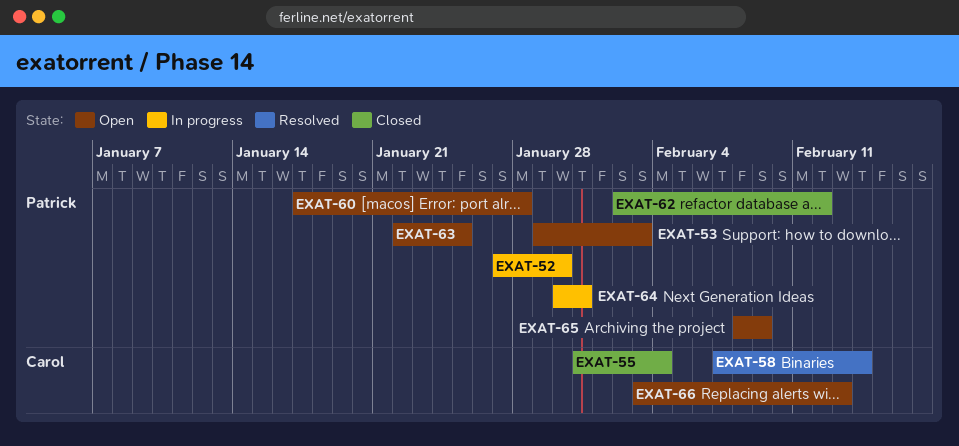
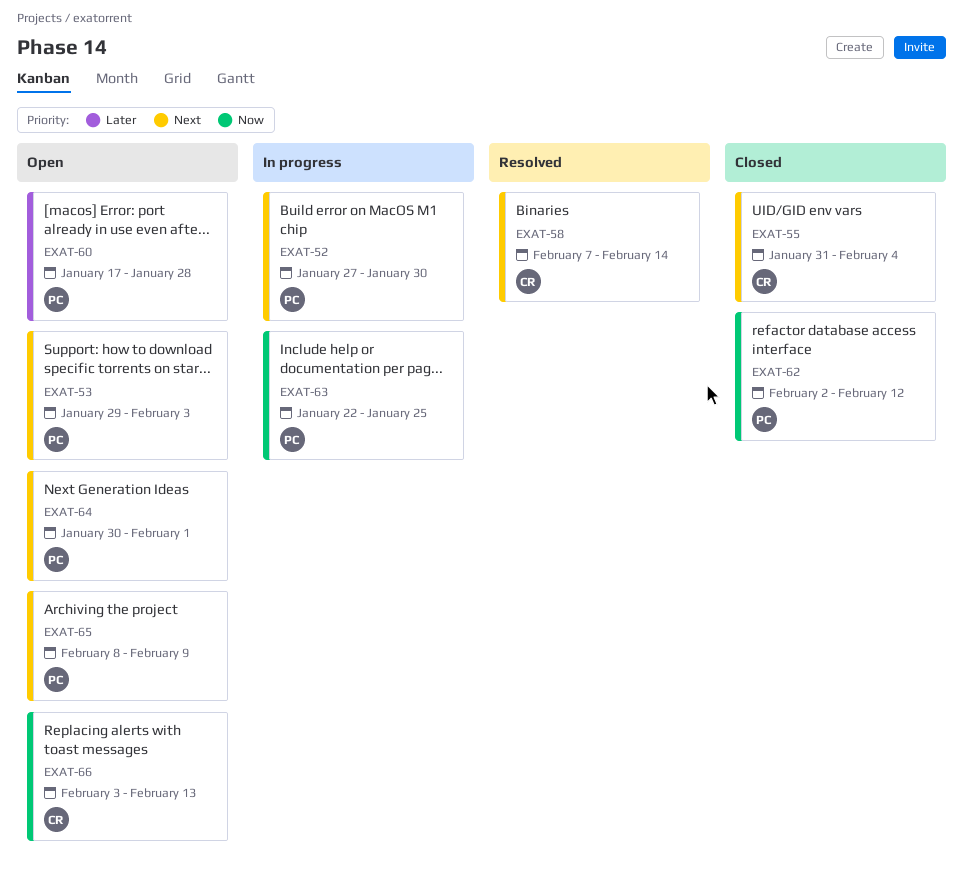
EXAT-63, status: Open -> In progress
EXAT-64, status: In progress -> Open
EXAT-64, due: Jan 31 -> Feb 1

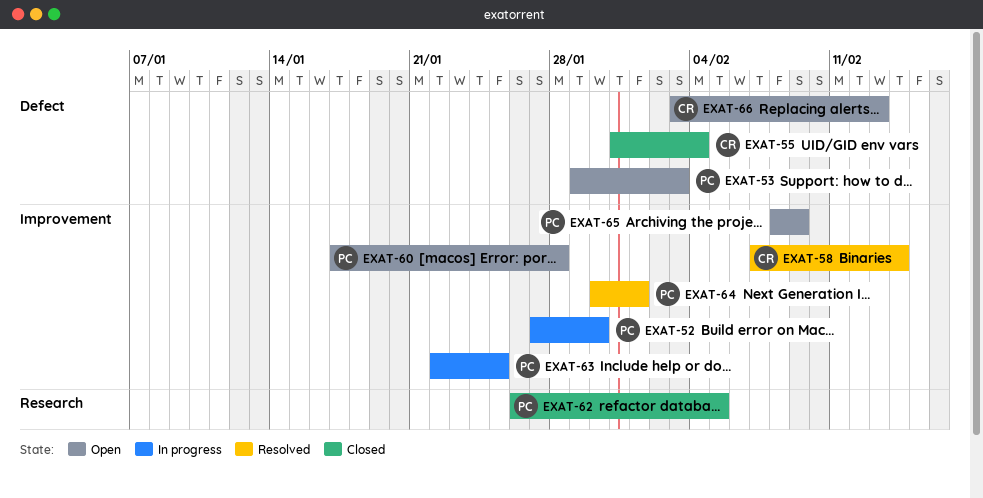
EXAT-62, start: Feb 2 -> Jan 26
EXAT-62, due: Feb 12 -> Feb 5
EXAT-64, status: Open -> Resolved

